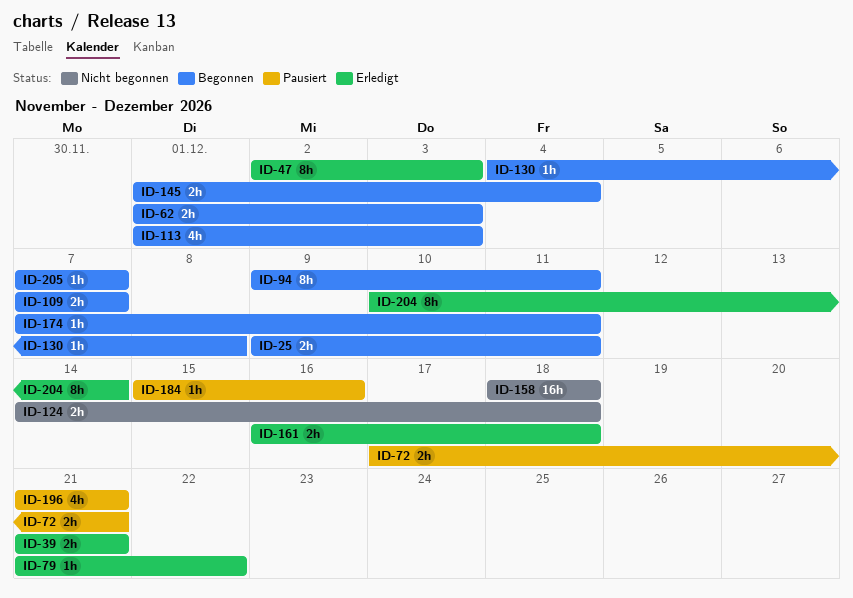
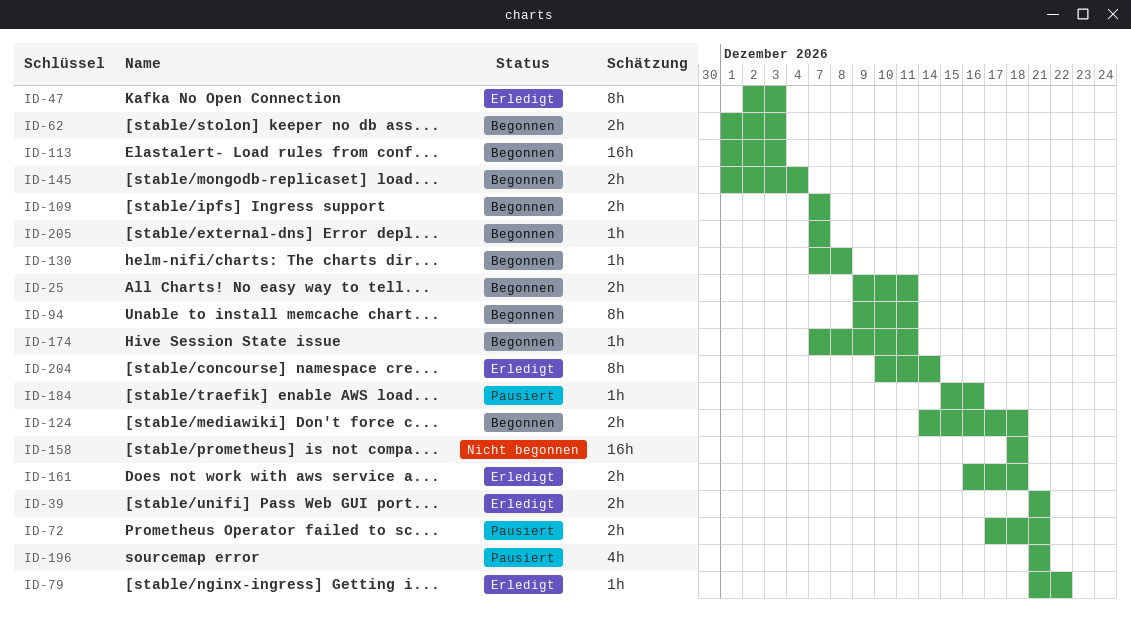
ID-113, estimate: 4h -> 16h
ID-124, status: Nicht begonnen -> Begonnen
ID-130, start: Dec 4 -> Dec 7

